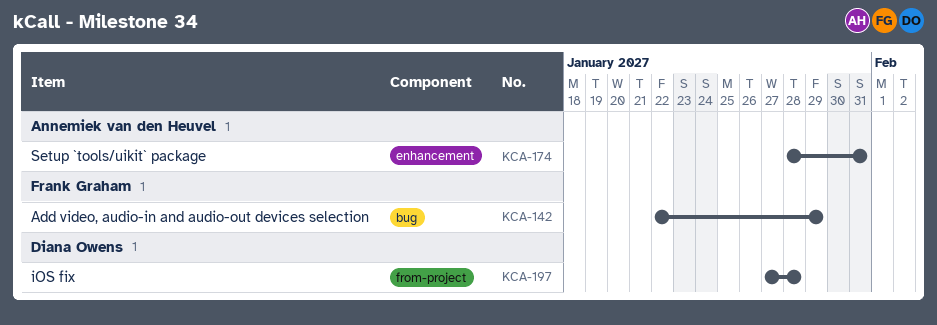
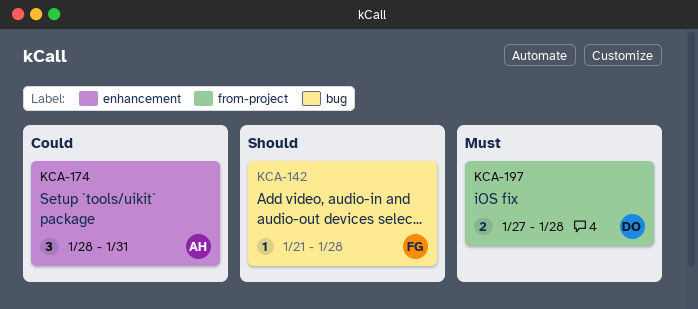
KCA-142, start: Jan 22 -> Jan 21
KCA-142, due: Jan 29 -> Jan 28

